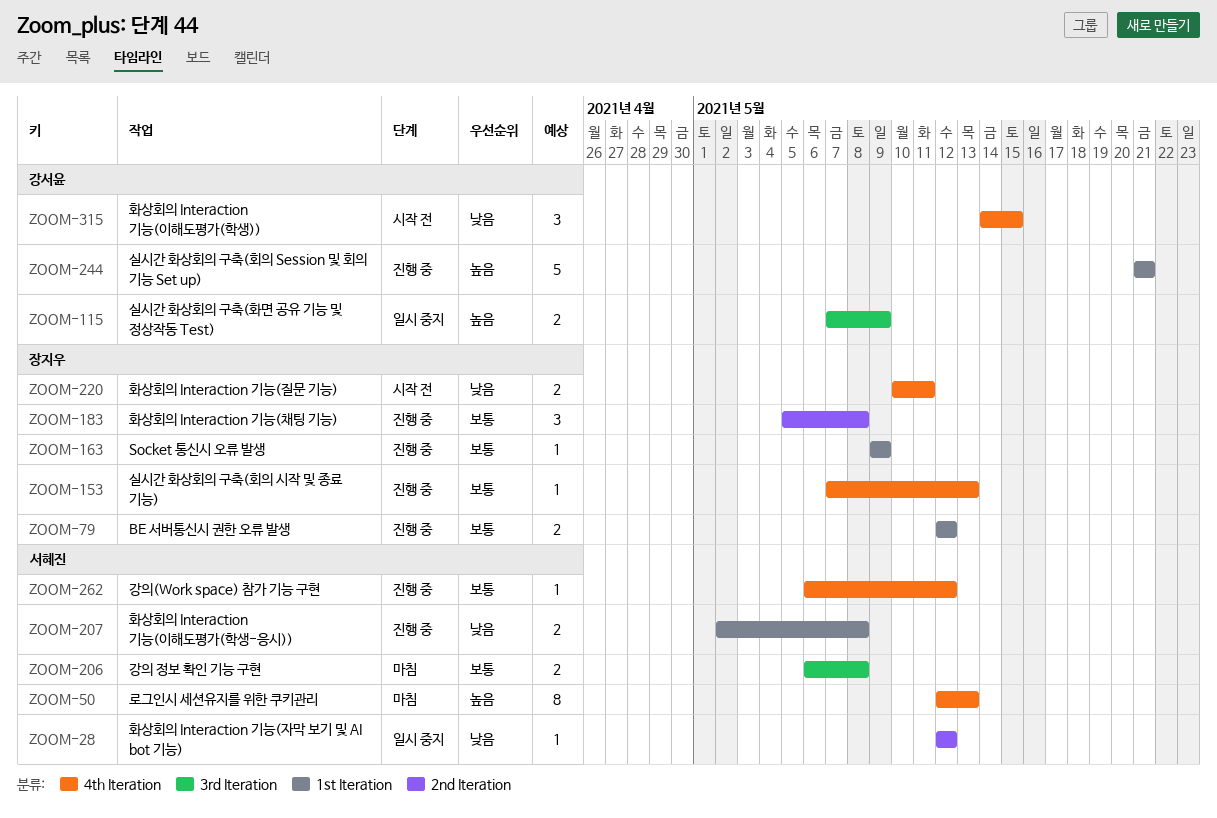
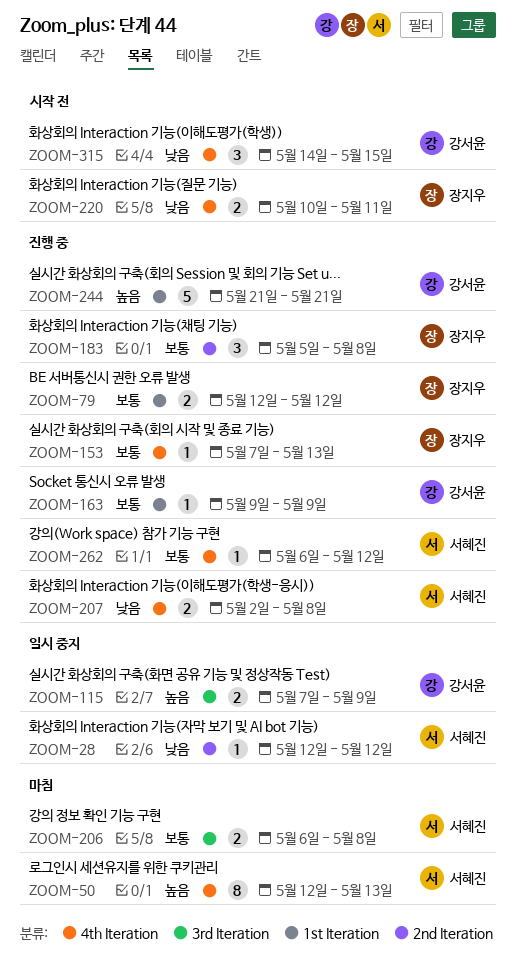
ZOOM-163, owner: 장지우 -> 강서윤
ZOOM-207, label: 1st Iteration -> 4th Iteration

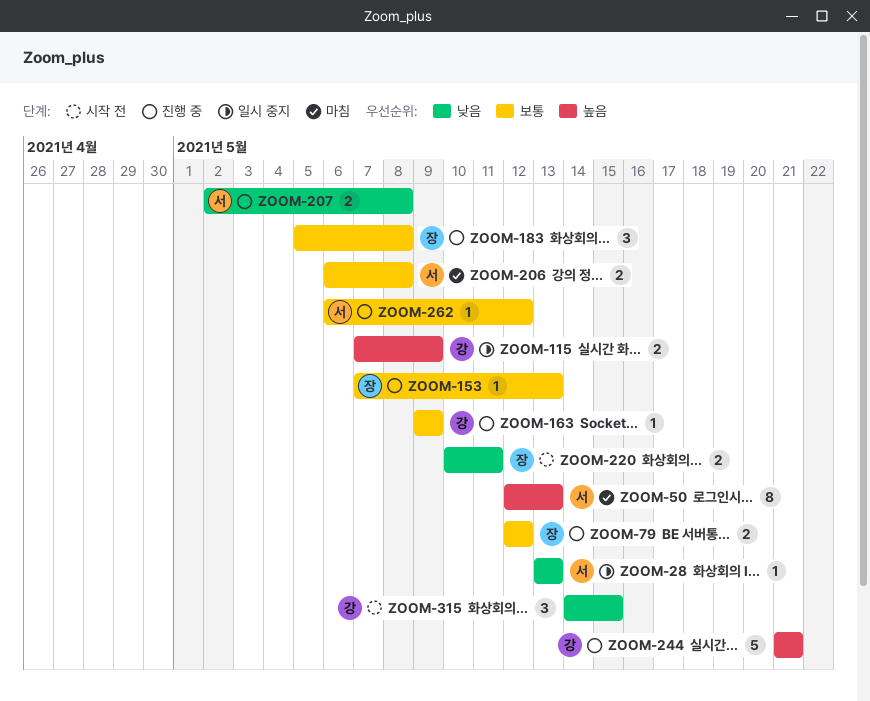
ZOOM-28, start: May 12 -> May 13
ZOOM-28, due: May 12 -> May 13

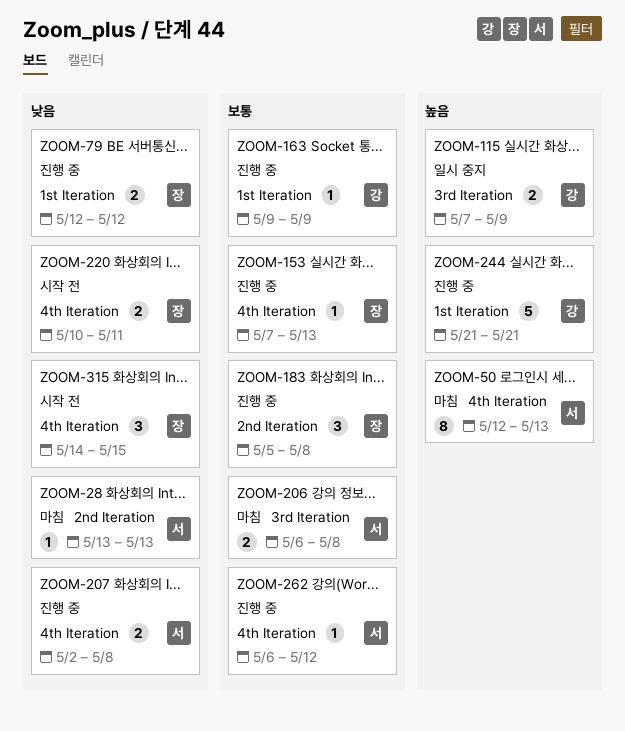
ZOOM-28, status: 일시 중지 -> 마침
ZOOM-79, priority: 보통 -> 낮음
ZOOM-315, owner: 강 -> 장

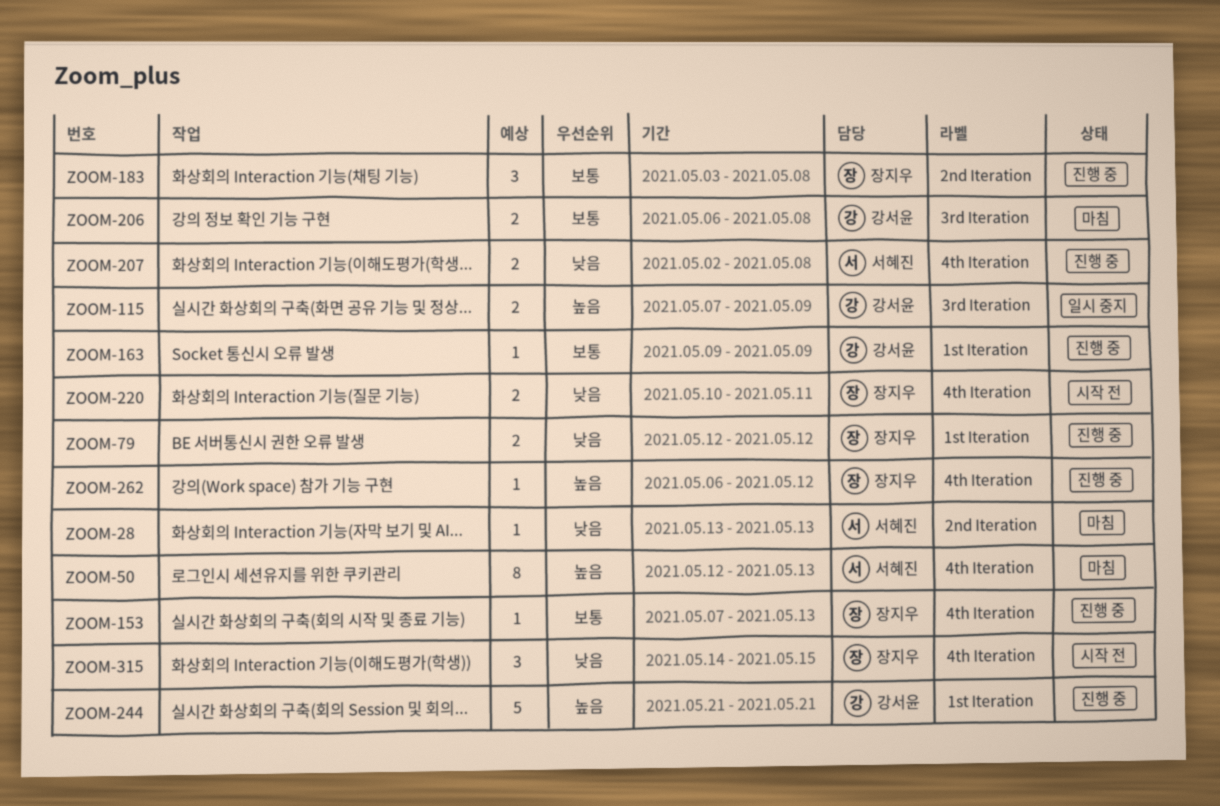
ZOOM-183, start: May 5 -> May 3
ZOOM-206, owner: 서혜진 -> 강서윤
ZOOM-262, owner: 서혜진 -> 장지우
ZOOM-262, priority: 보통 -> 높음

